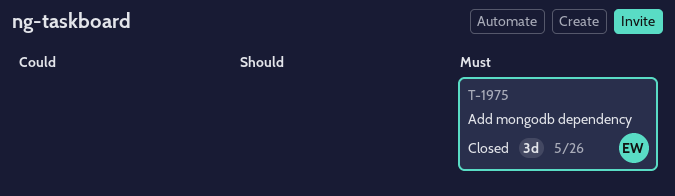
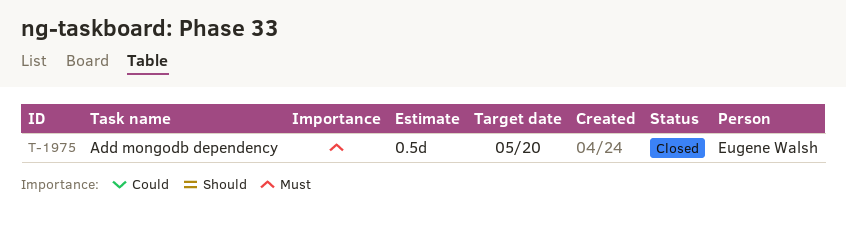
T-1975, estimate: 3d -> 0.5d
T-1975, due: May 26 -> May 20

